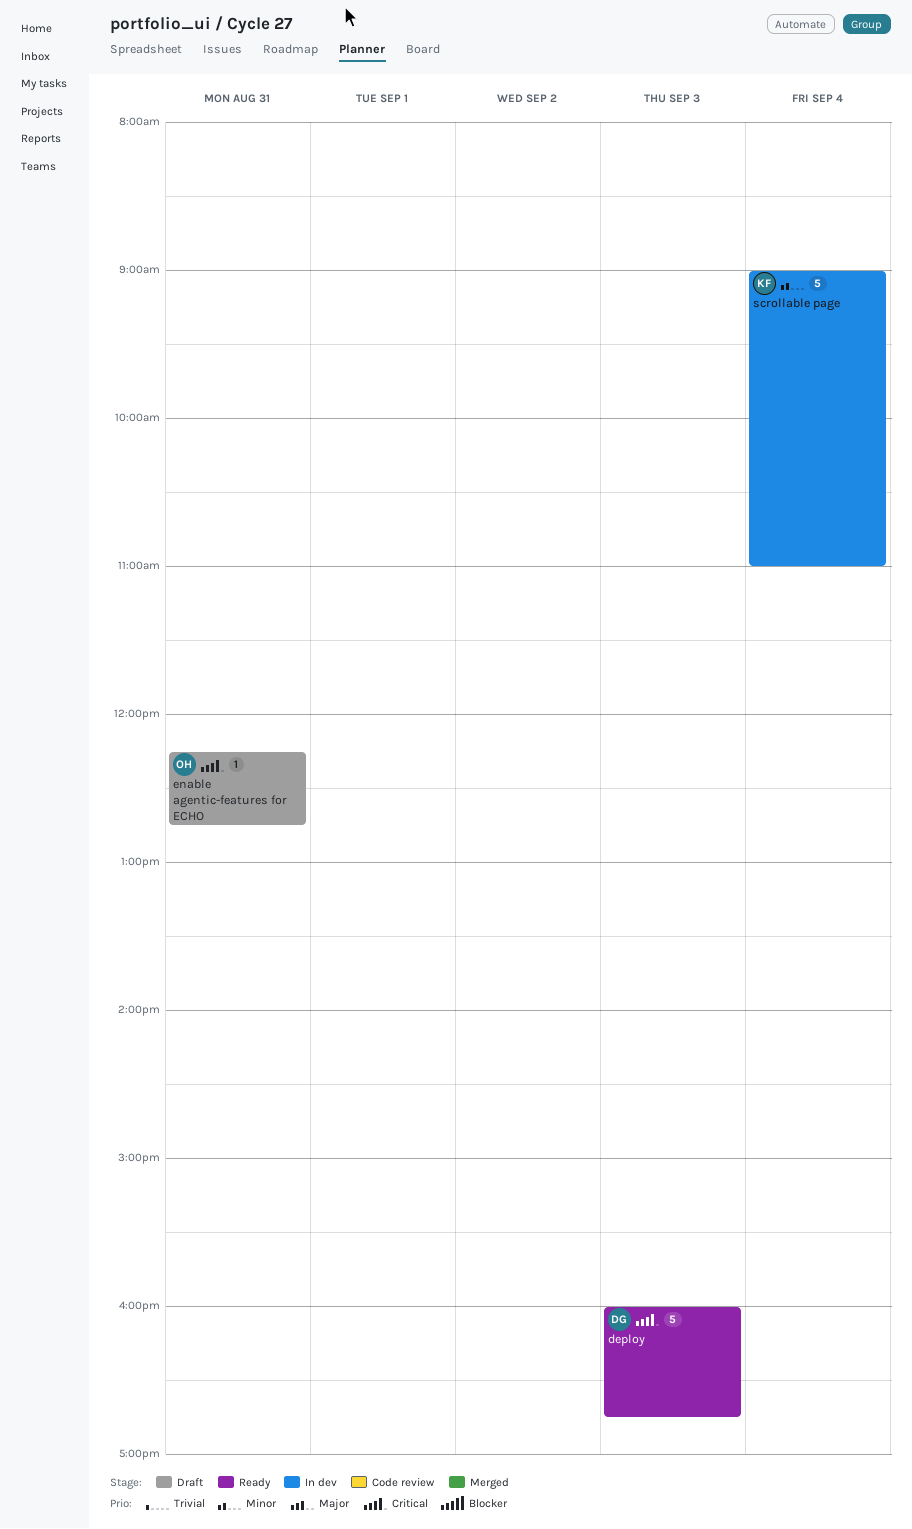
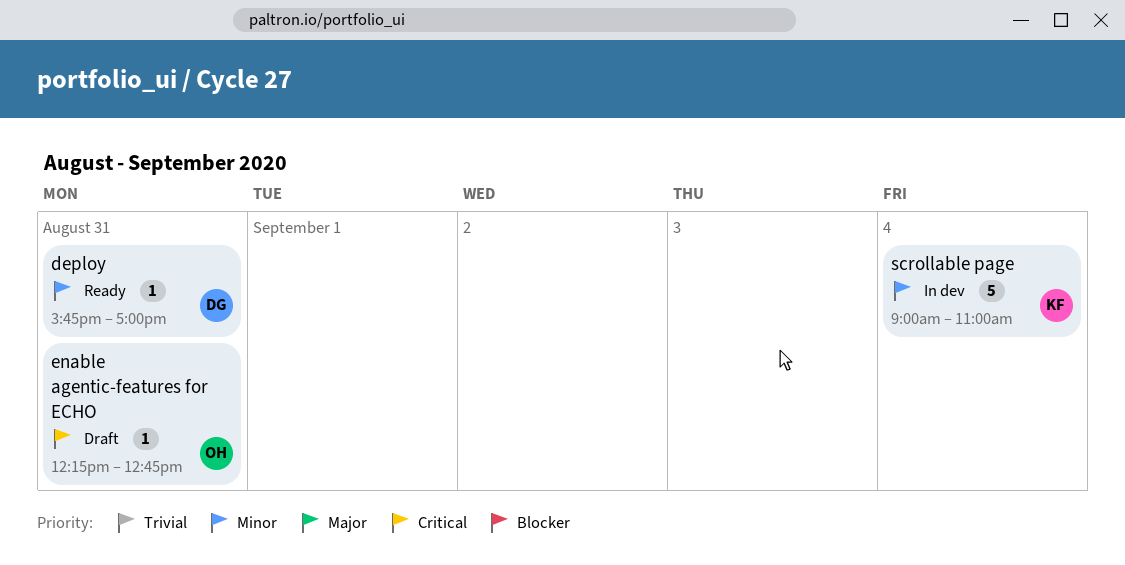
deploy, priority: Critical -> Minor
deploy, estimate: 5 -> 1
deploy, day: Sep 3 -> Aug 31
deploy, begins: 16:00 -> 15:45
deploy, ends: 16:45 -> 17:00

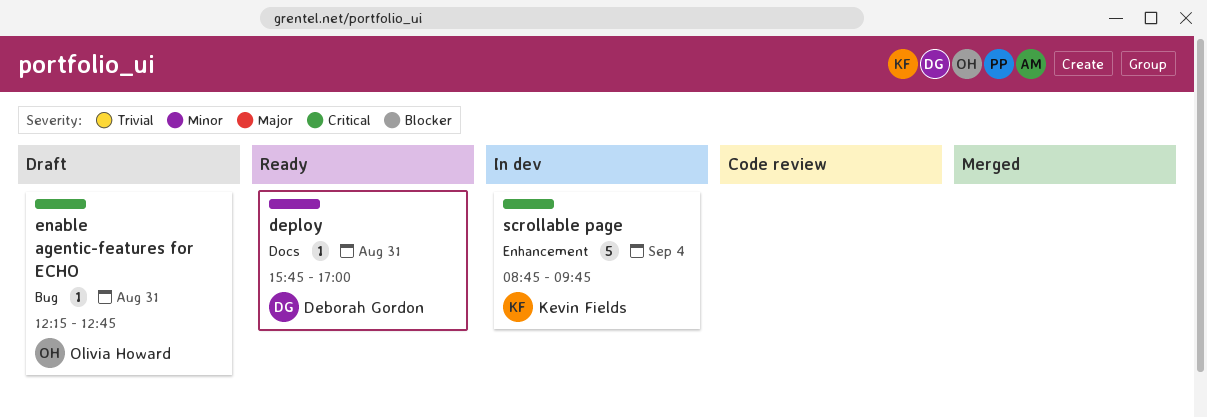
scrollable page, priority: Minor -> Critical
scrollable page, begins: 09:00 -> 08:45
scrollable page, ends: 11:00 -> 09:45

